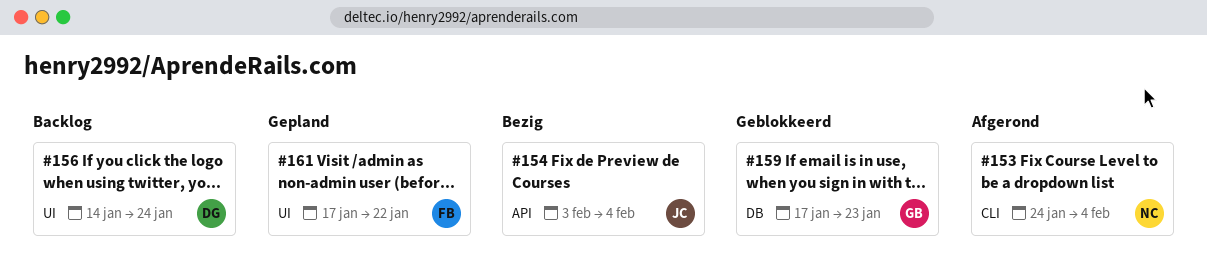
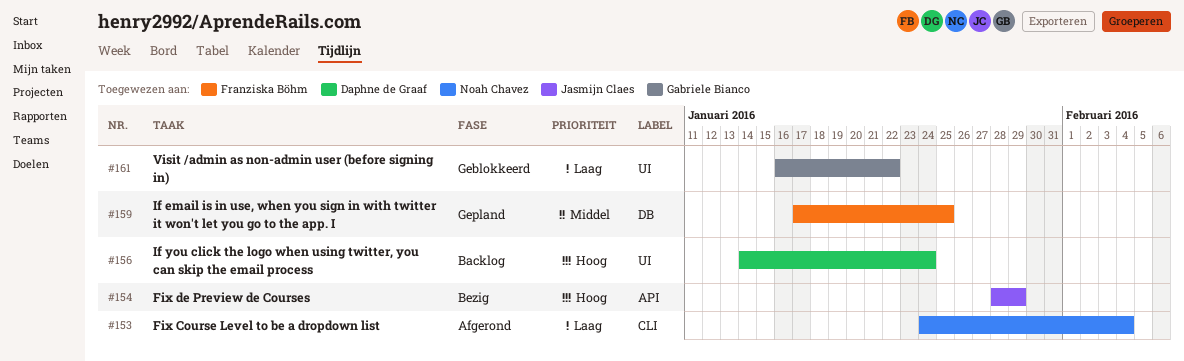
#154, start: Feb 3 -> Jan 28
#154, due: Feb 4 -> Jan 29
#159, status: Geblokkeerd -> Gepland
#159, owner: Gabriele Bianco -> Franziska Böhm
#159, due: Jan 23 -> Jan 25
#161, status: Gepland -> Geblokkeerd
#161, owner: Franziska Böhm -> Gabriele Bianco
#161, start: Jan 17 -> Jan 16

